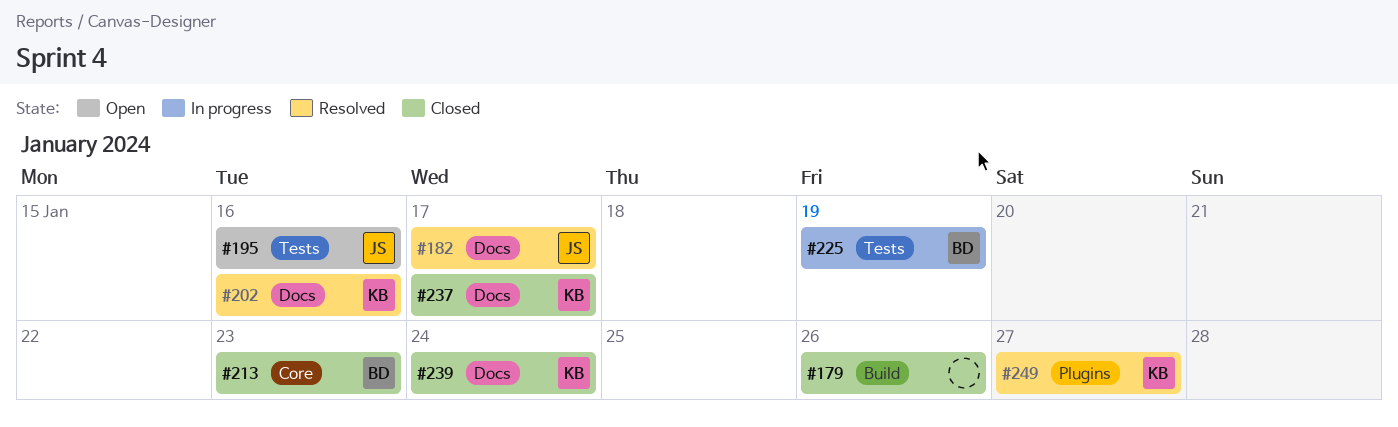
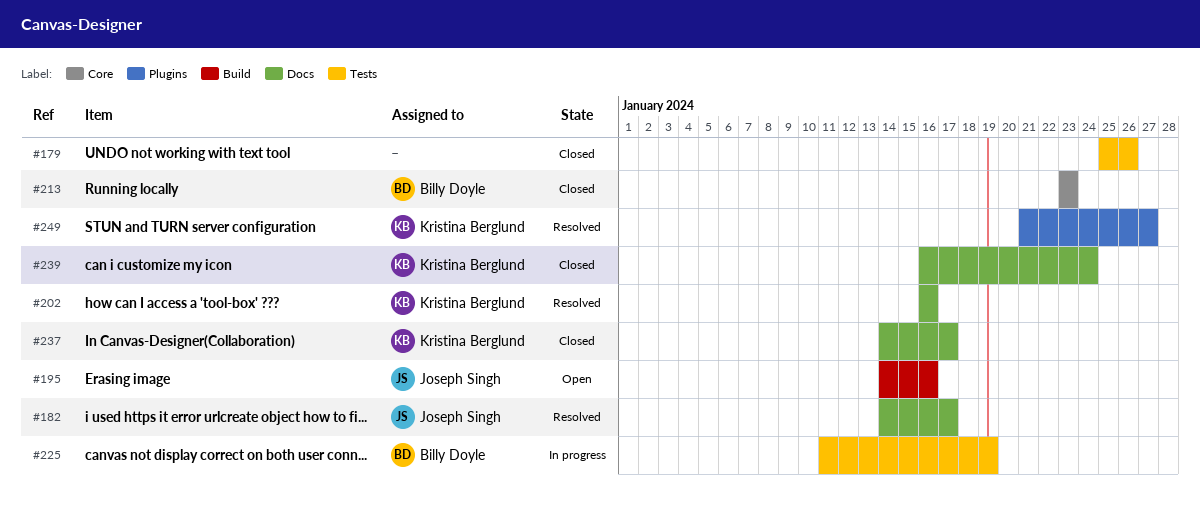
#179, label: Build -> Tests
#195, label: Tests -> Build

